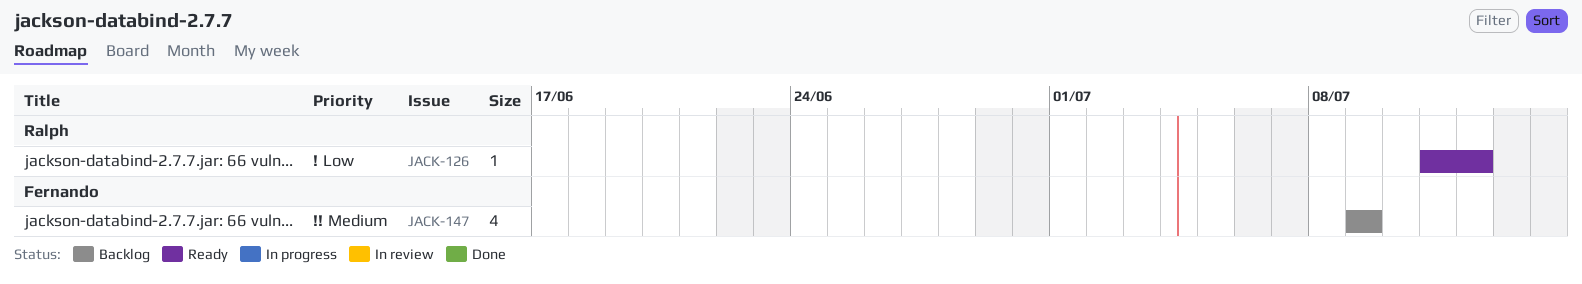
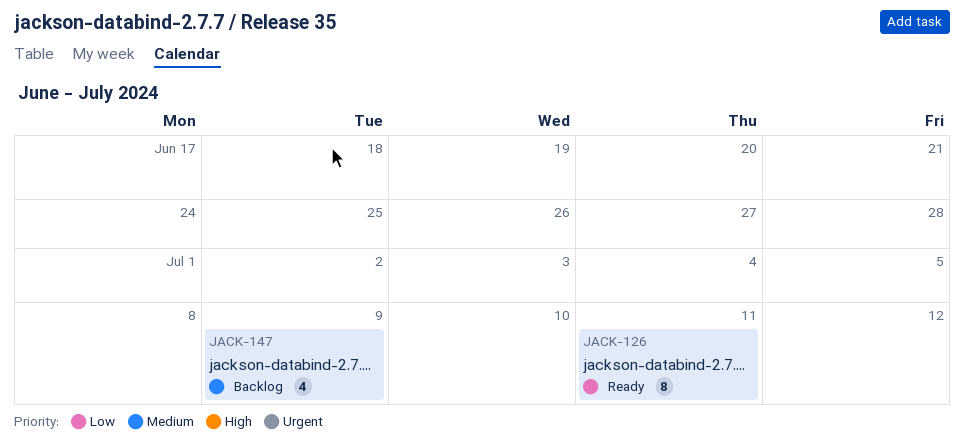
JACK-126, estimate: 1 -> 8
JACK-126, due: Jul 12 -> Jul 11

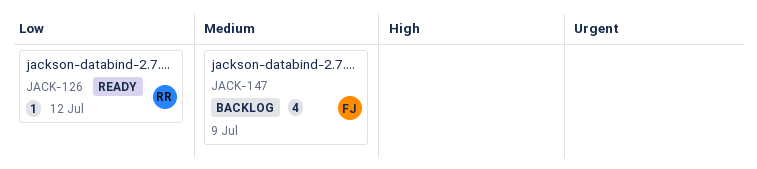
JACK-126, estimate: 8 -> 1
JACK-126, due: Jul 11 -> Jul 12

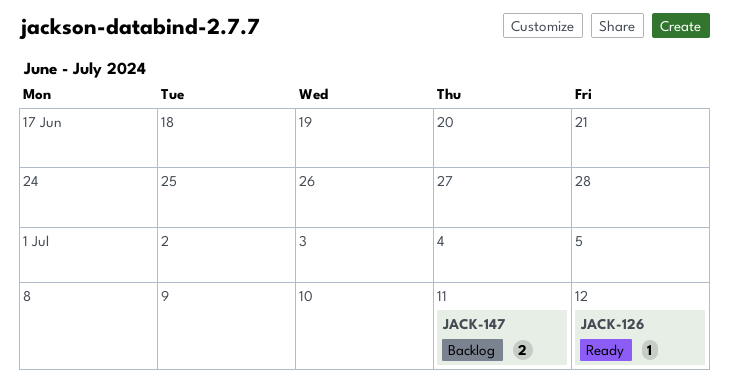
JACK-147, estimate: 4 -> 2
JACK-147, due: Jul 9 -> Jul 11

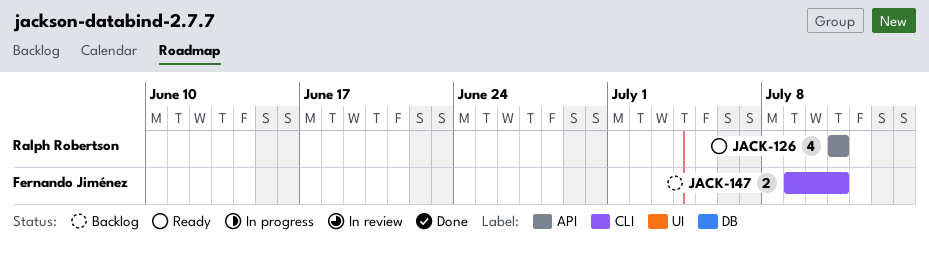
JACK-126, estimate: 1 -> 4
JACK-126, due: Jul 12 -> Jul 11

